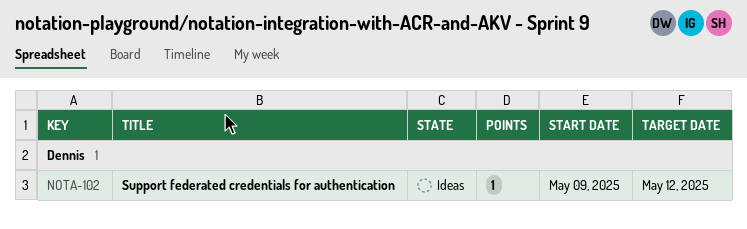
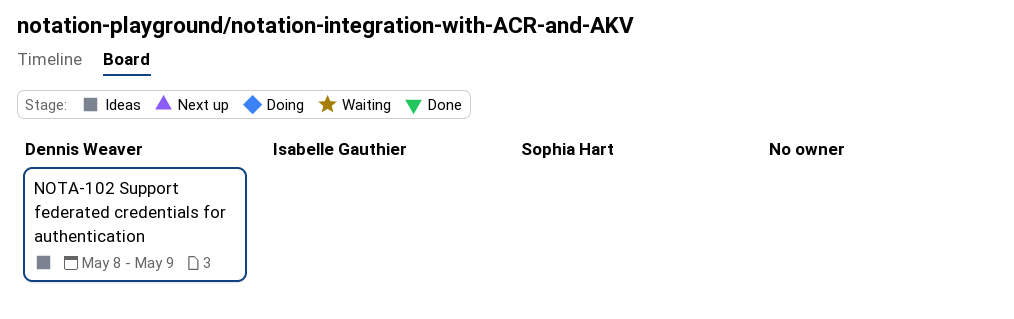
NOTA-102, start: May 9 -> May 8
NOTA-102, due: May 12 -> May 9

